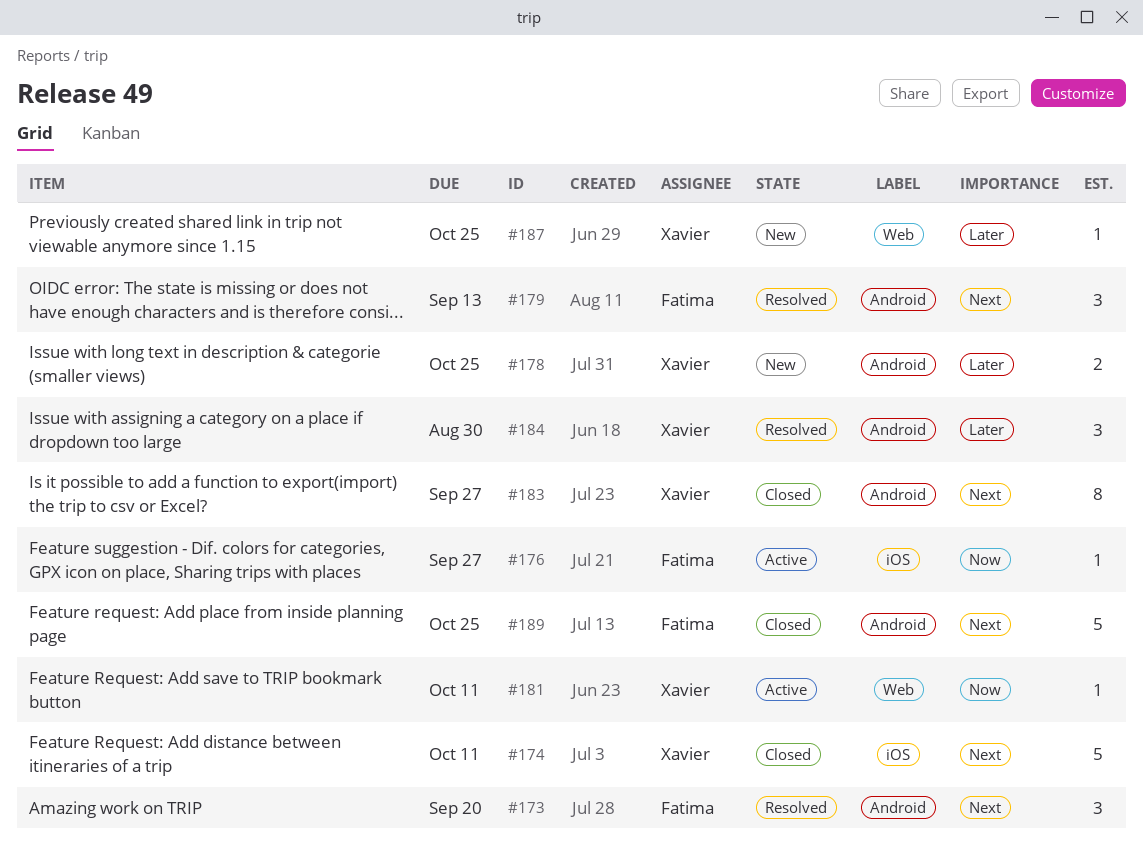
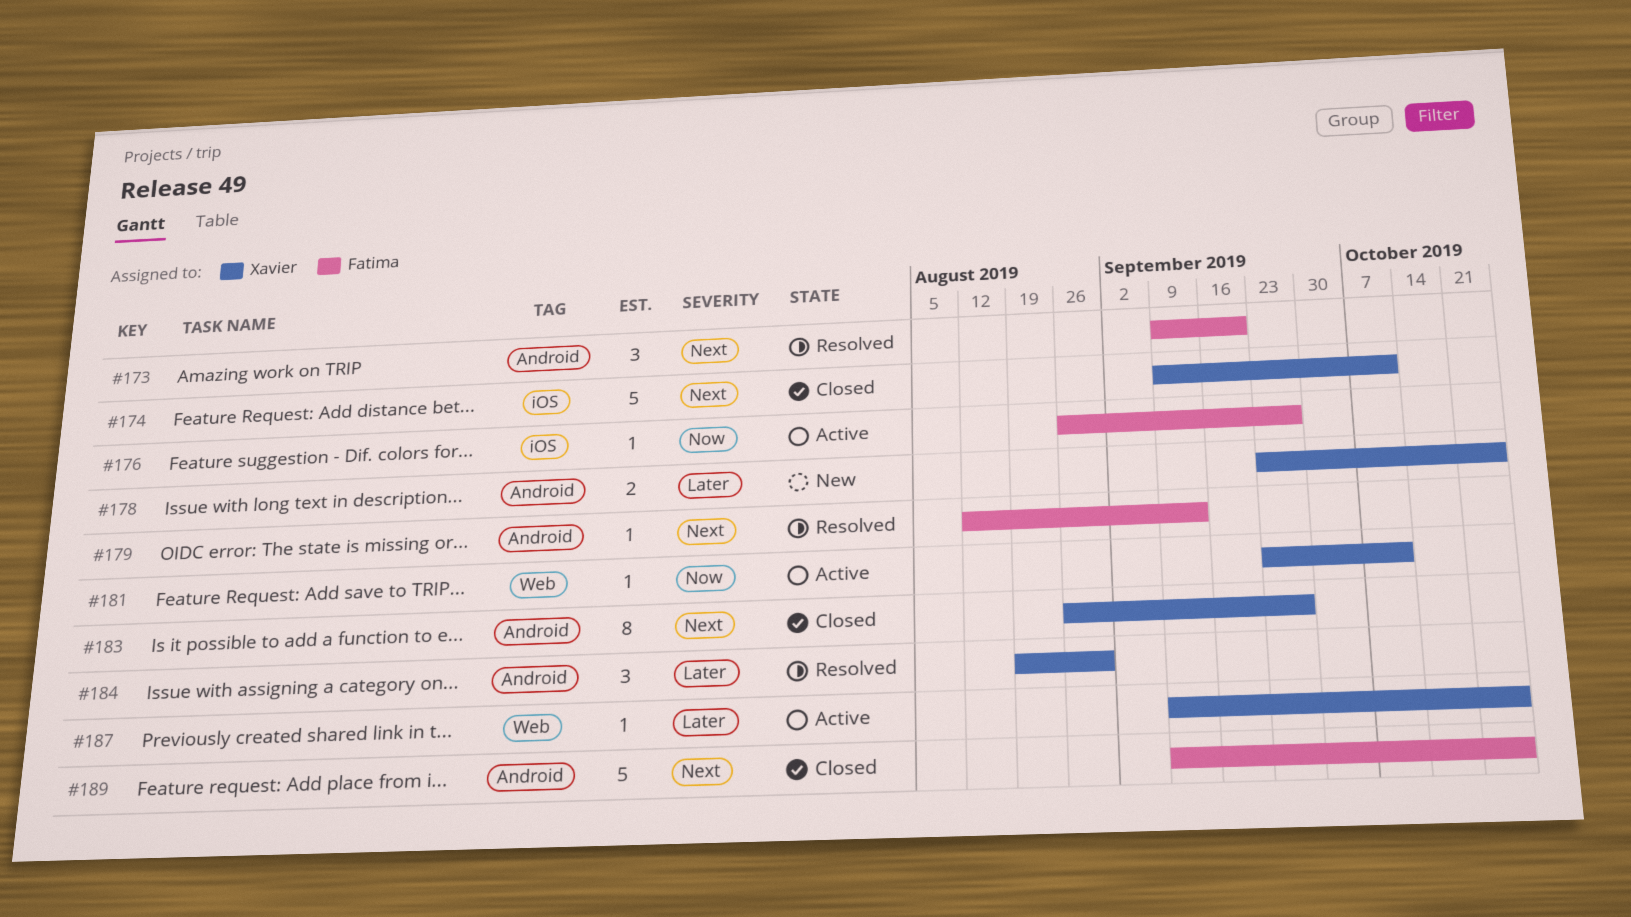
#179, estimate: 3 -> 1
#187, status: New -> Active

